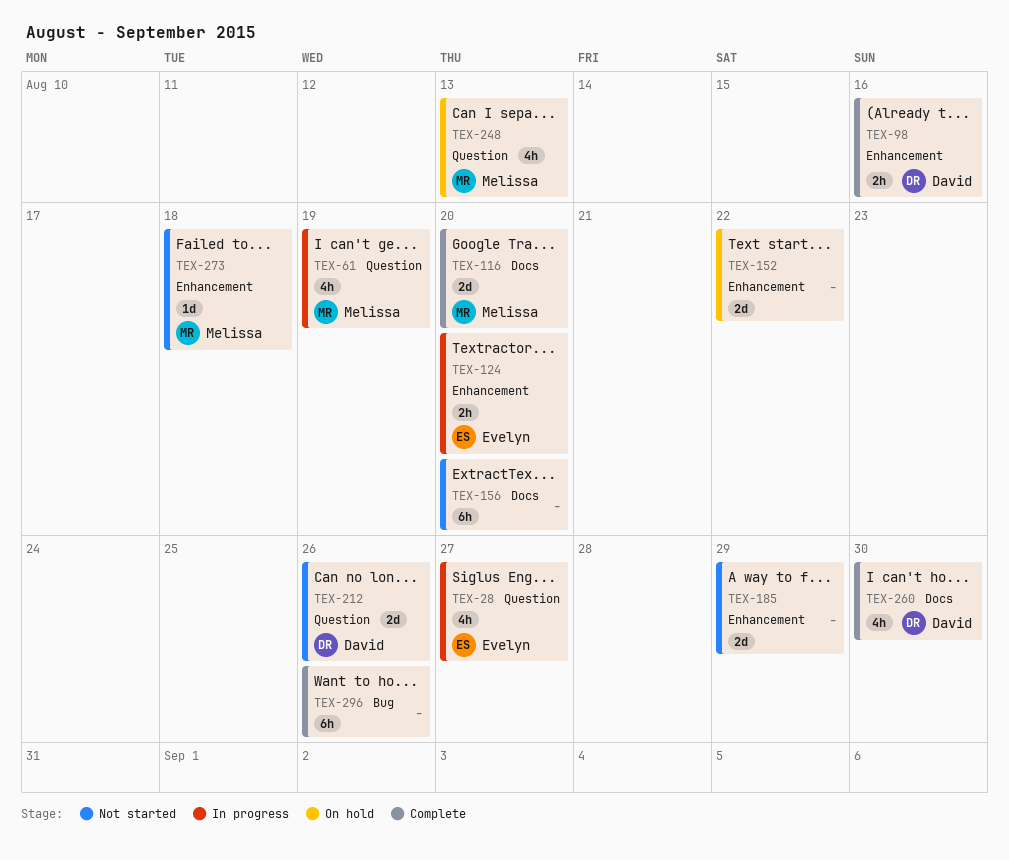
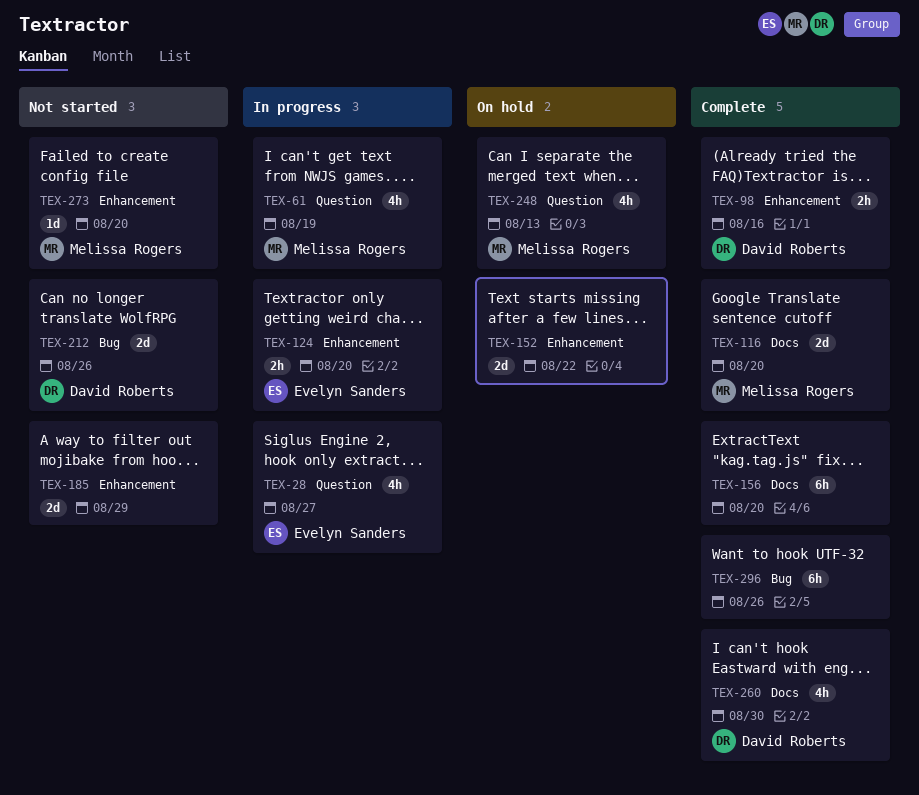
TEX-156, status: Not started -> Complete
TEX-212, label: Question -> Bug
TEX-273, due: Aug 18 -> Aug 20

